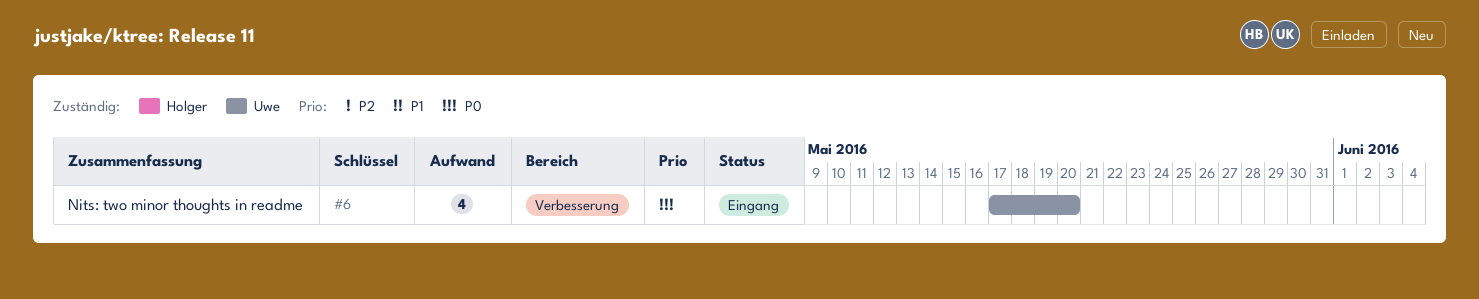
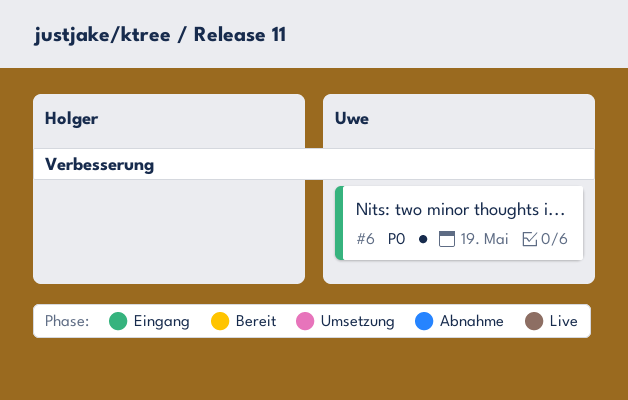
#6, estimate: 4 -> 1
#6, due: May 20 -> May 19

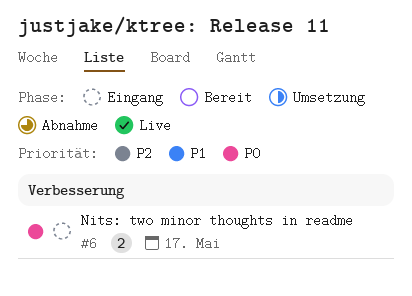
#6, estimate: 1 -> 2
#6, due: May 19 -> May 17

